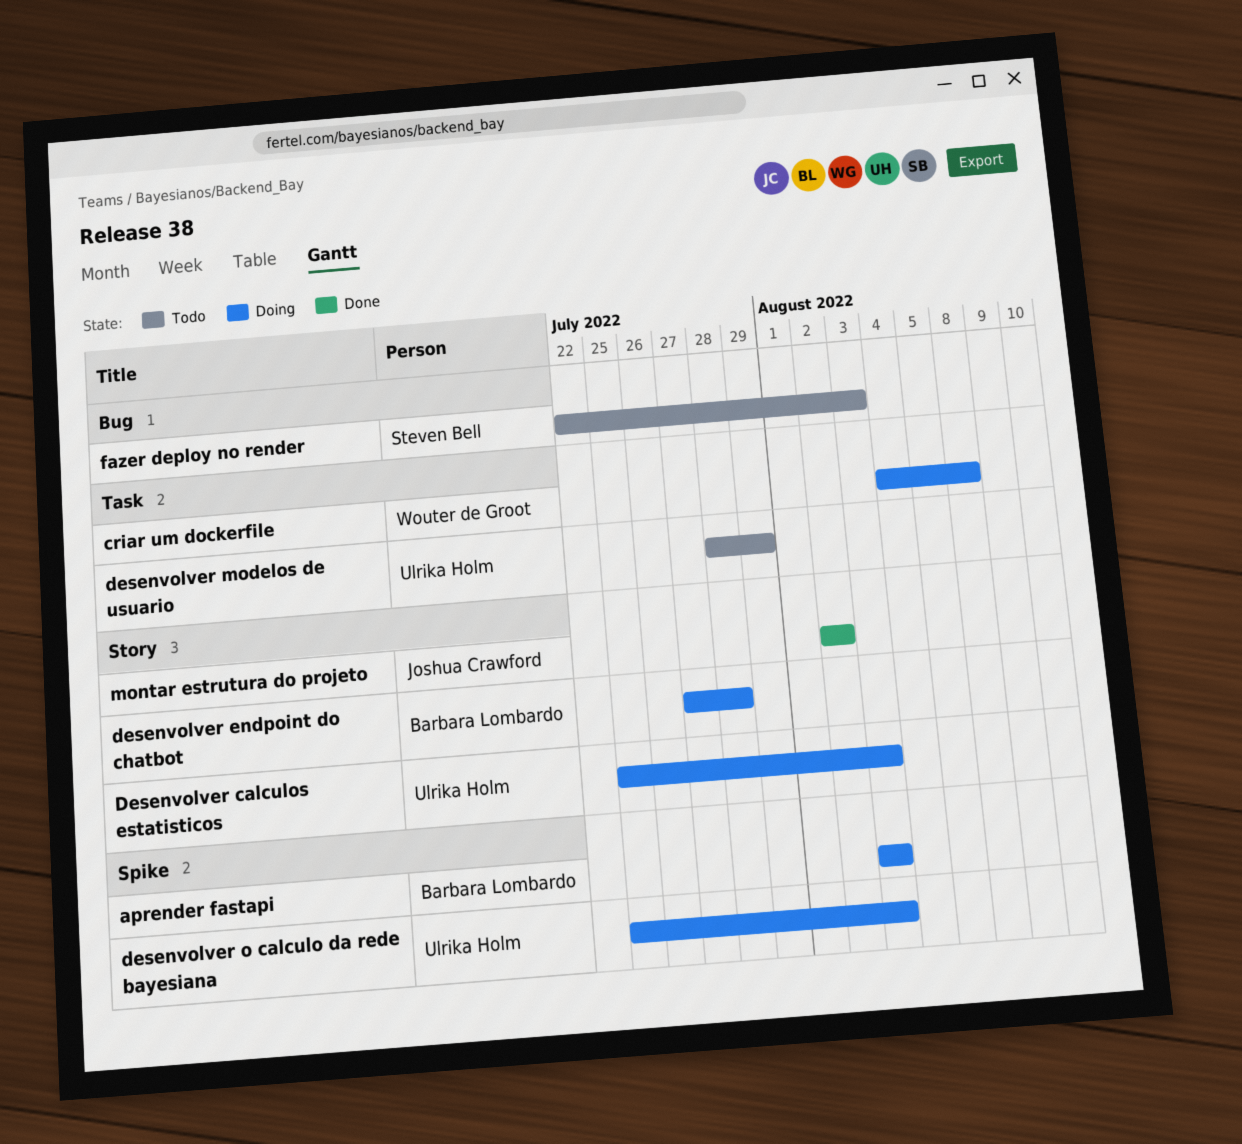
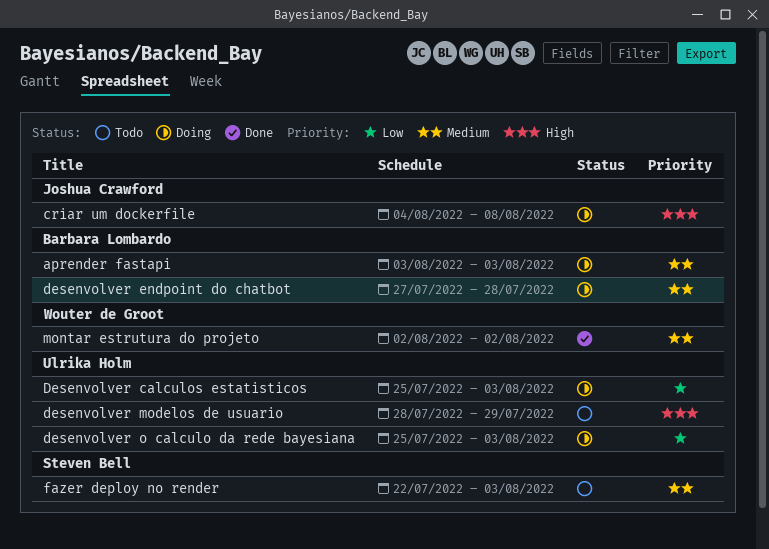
criar um dockerfile, owner: Wouter de Groot -> Joshua Crawford
montar estrutura do projeto, owner: Joshua Crawford -> Wouter de Groot

